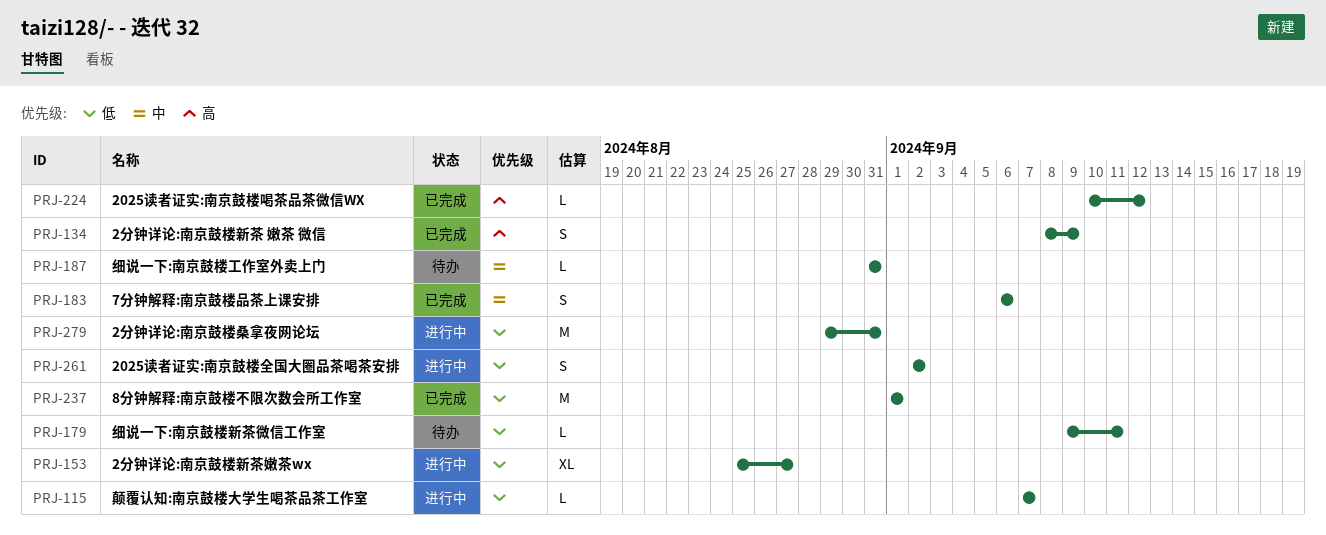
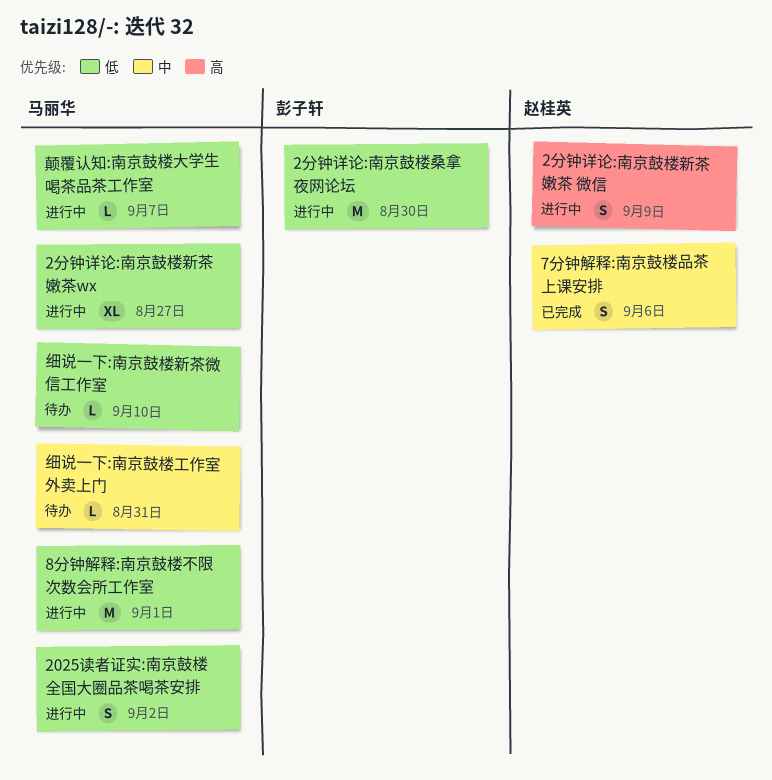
2025读者证实:南京鼓楼喝茶品茶微信WX: present -> none
2分钟详论:南京鼓楼新茶 嫩茶 微信, status: 已完成 -> 进行中
2分钟详论:南京鼓楼桑拿夜网论坛, due: Aug 31 -> Aug 30
8分钟解释:南京鼓楼不限次数会所工作室, status: 已完成 -> 进行中
细说一下:南京鼓楼新茶微信工作室, due: Sep 11 -> Sep 10

